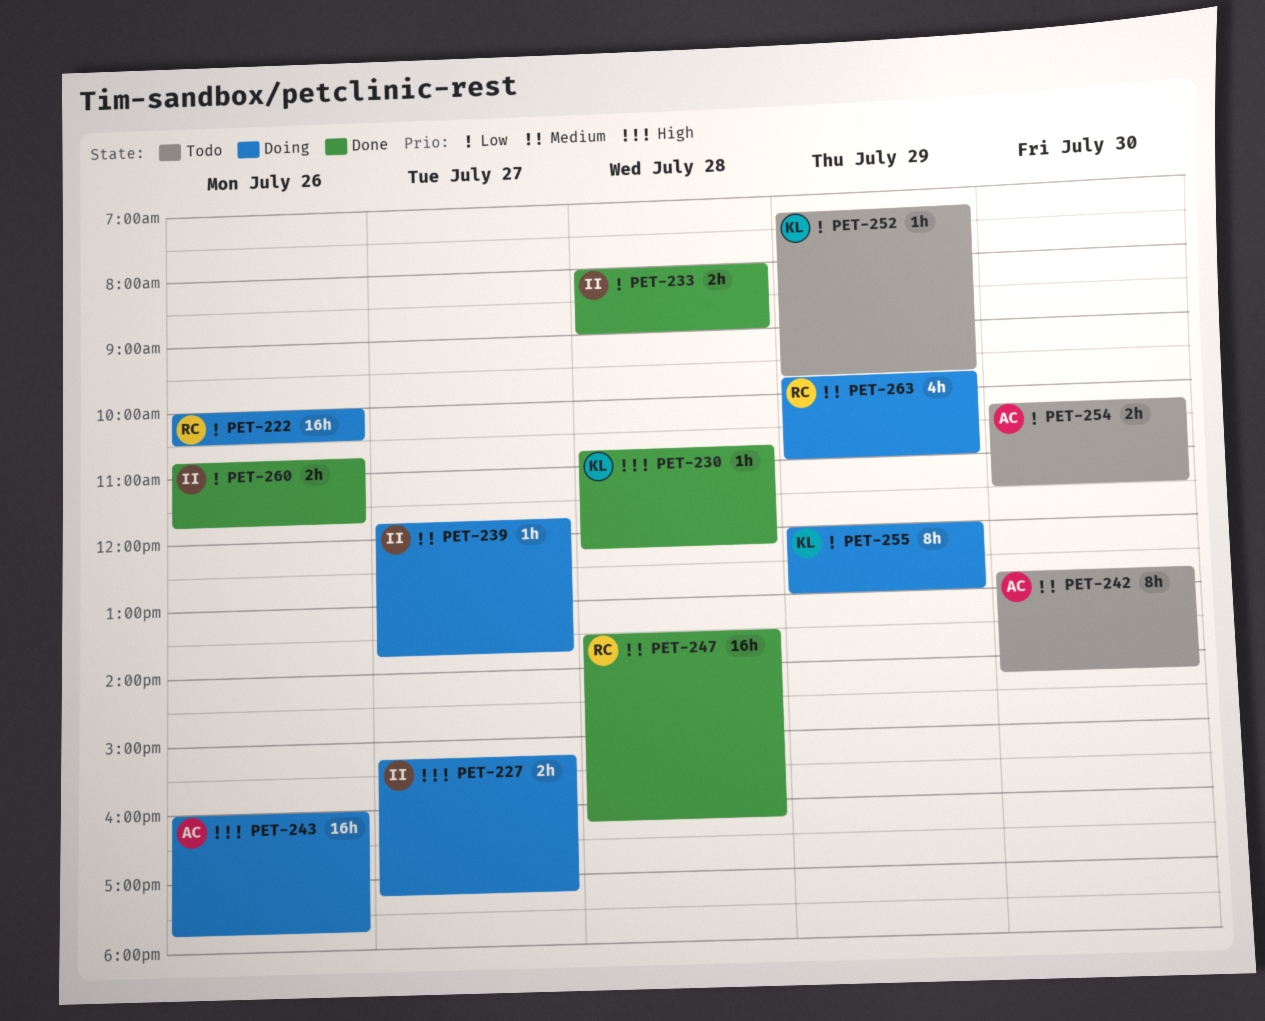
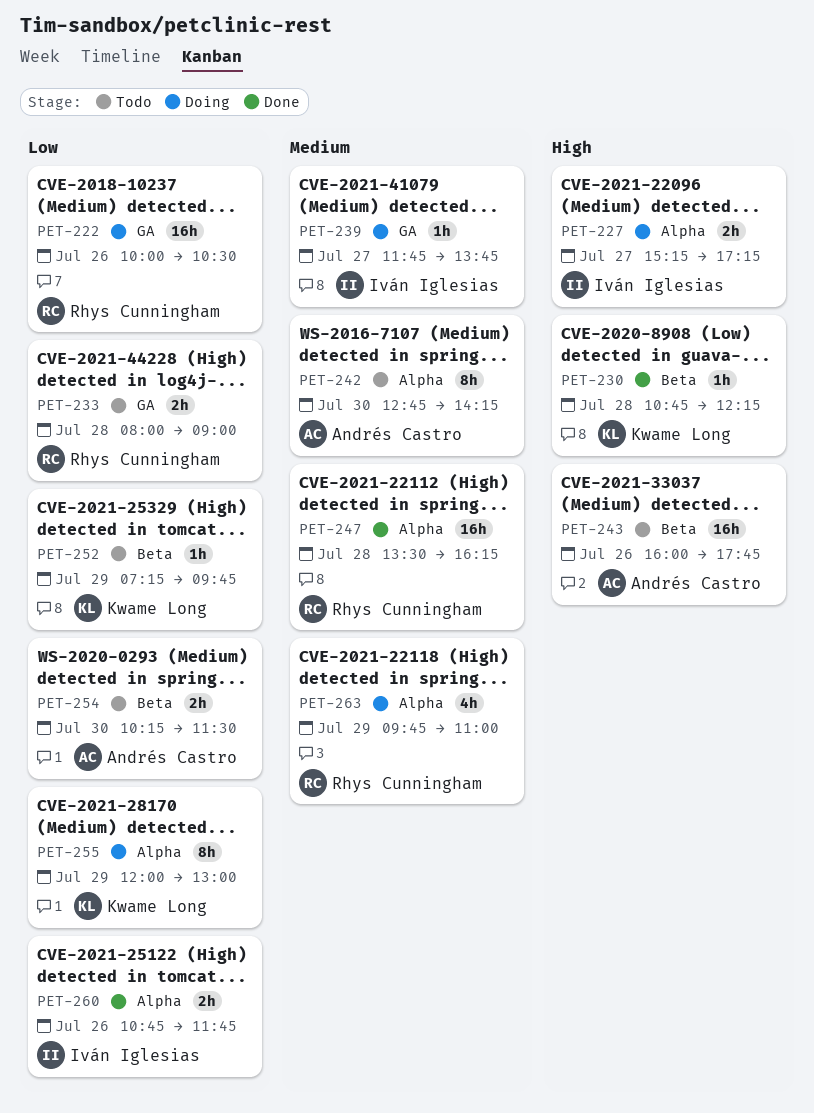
PET-233, status: Done -> Todo
PET-233, owner: Iván Iglesias -> Rhys Cunningham
PET-243, status: Doing -> Todo

